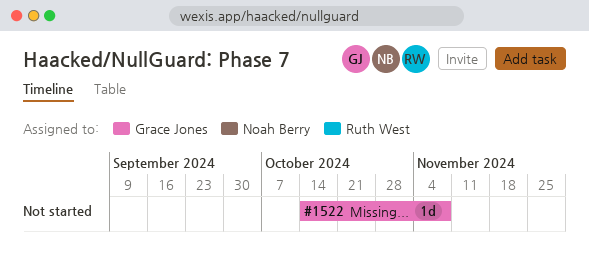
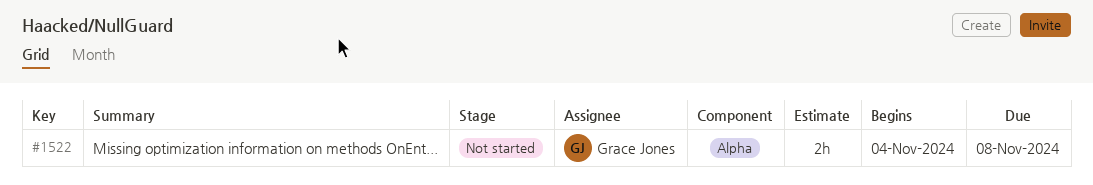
#1522, estimate: 1d -> 2h
#1522, start: Oct 14 -> Nov 4

